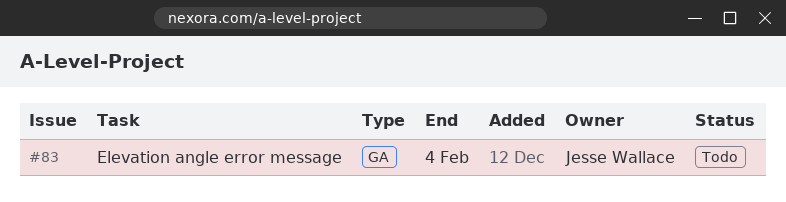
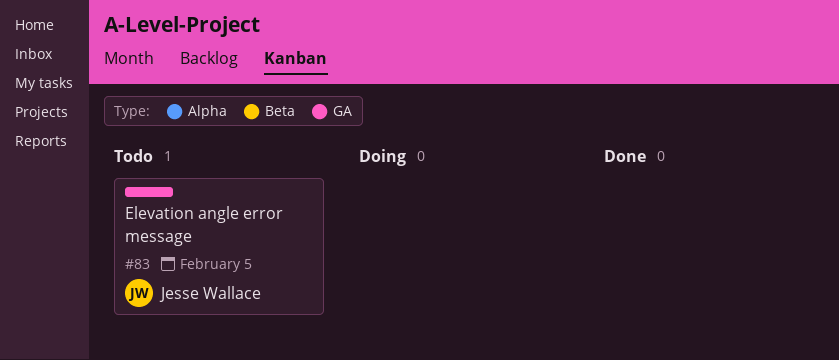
#83, due: Feb 4 -> Feb 5

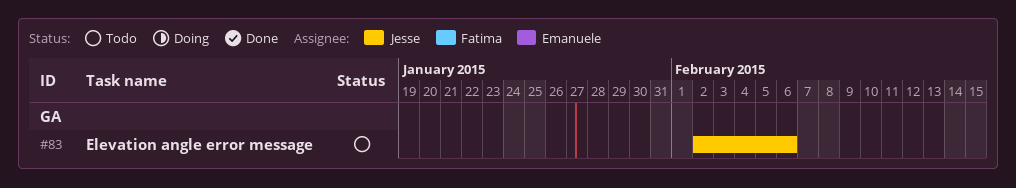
#83, due: Feb 5 -> Feb 6

